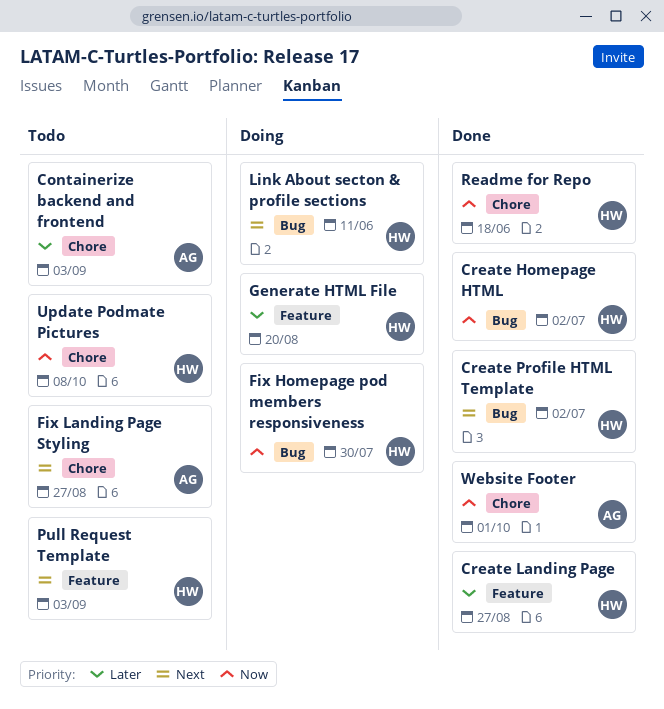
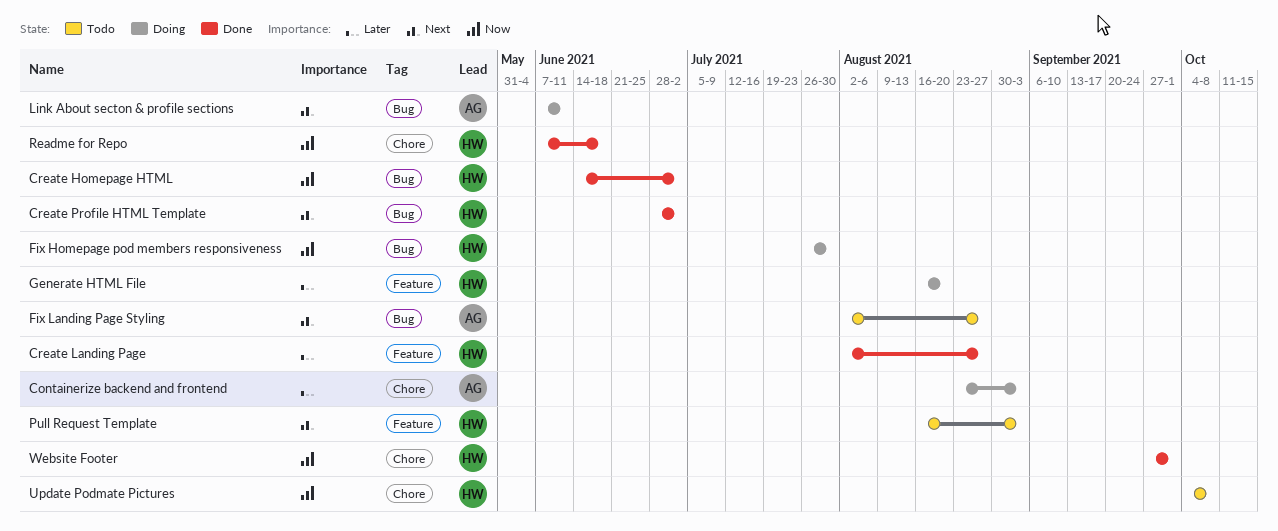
Containerize backend and frontend, status: Todo -> Doing
Fix Landing Page Styling, label: Chore -> Bug
Link About secton & profile sections, owner: HW -> AG
Website Footer, owner: AG -> HW

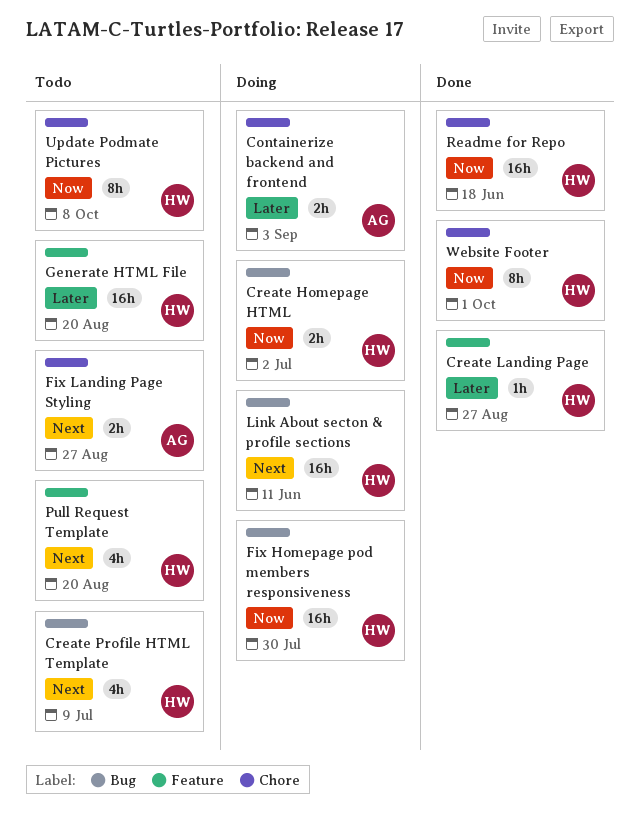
Create Homepage HTML, status: Done -> Doing
Create Profile HTML Template, status: Done -> Todo
Create Profile HTML Template, due: Jul 2 -> Jul 9
Fix Landing Page Styling, label: Bug -> Chore
Generate HTML File, status: Doing -> Todo
Link About secton & profile sections, owner: AG -> HW
Pull Request Template, due: Sep 3 -> Aug 20

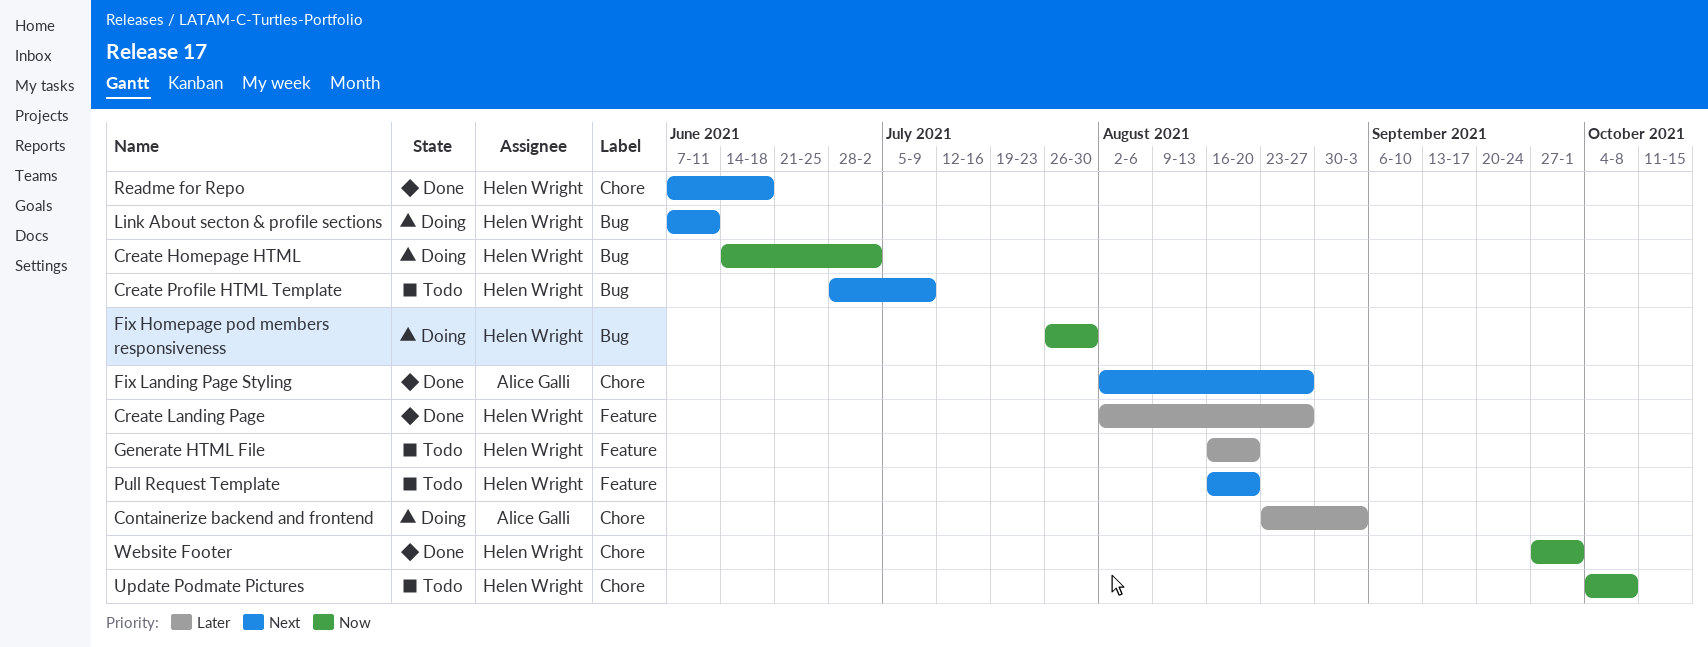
Fix Landing Page Styling, status: Todo -> Done
Readme for Repo, priority: Now -> Next

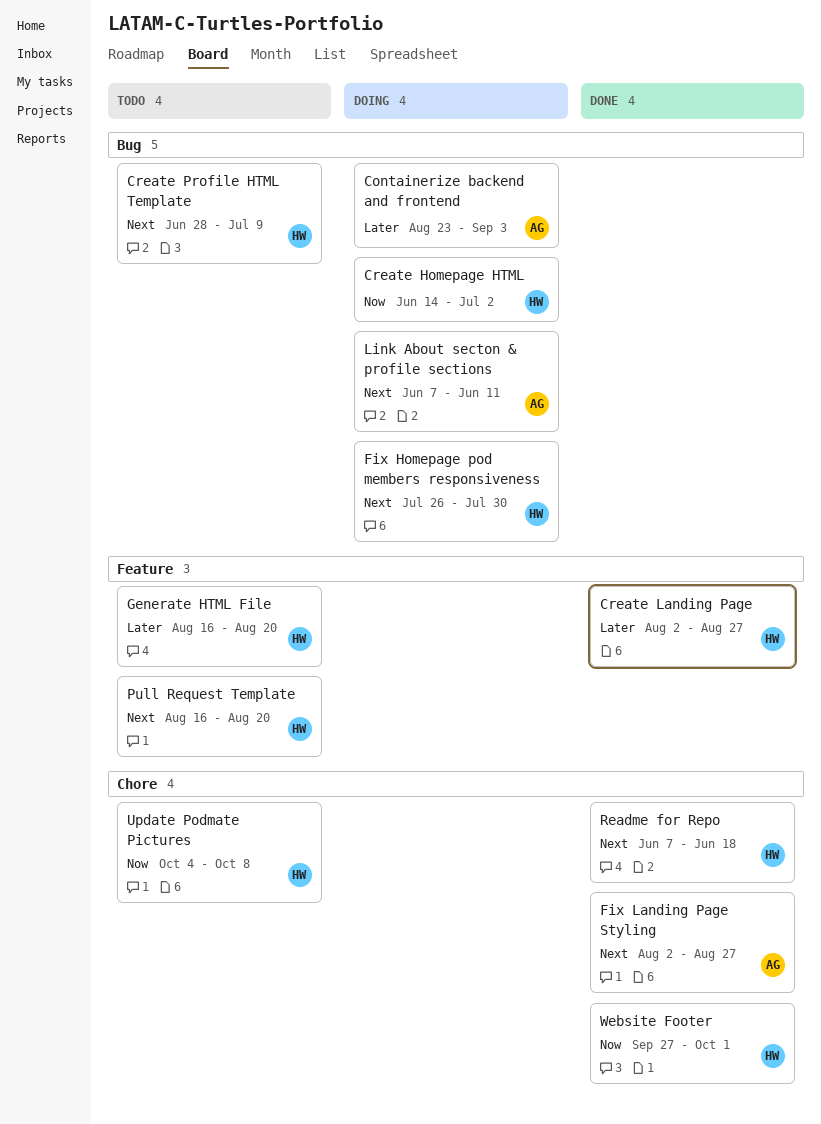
Containerize backend and frontend, label: Chore -> Bug
Fix Homepage pod members responsiveness, priority: Now -> Next
Link About secton & profile sections, owner: Helen Wright -> Alice Galli

